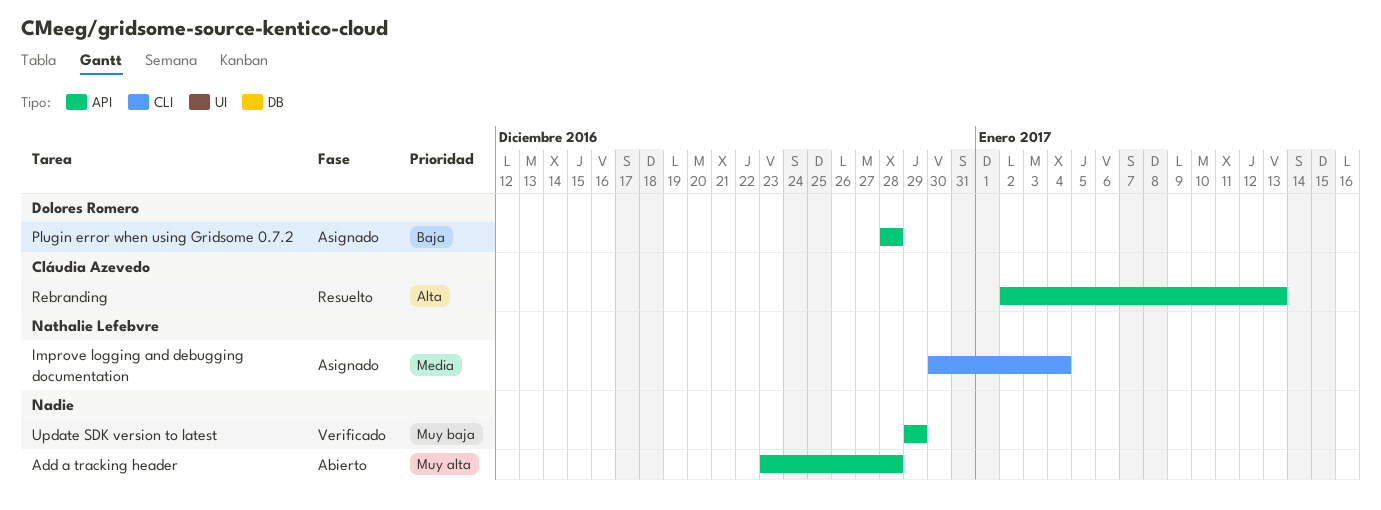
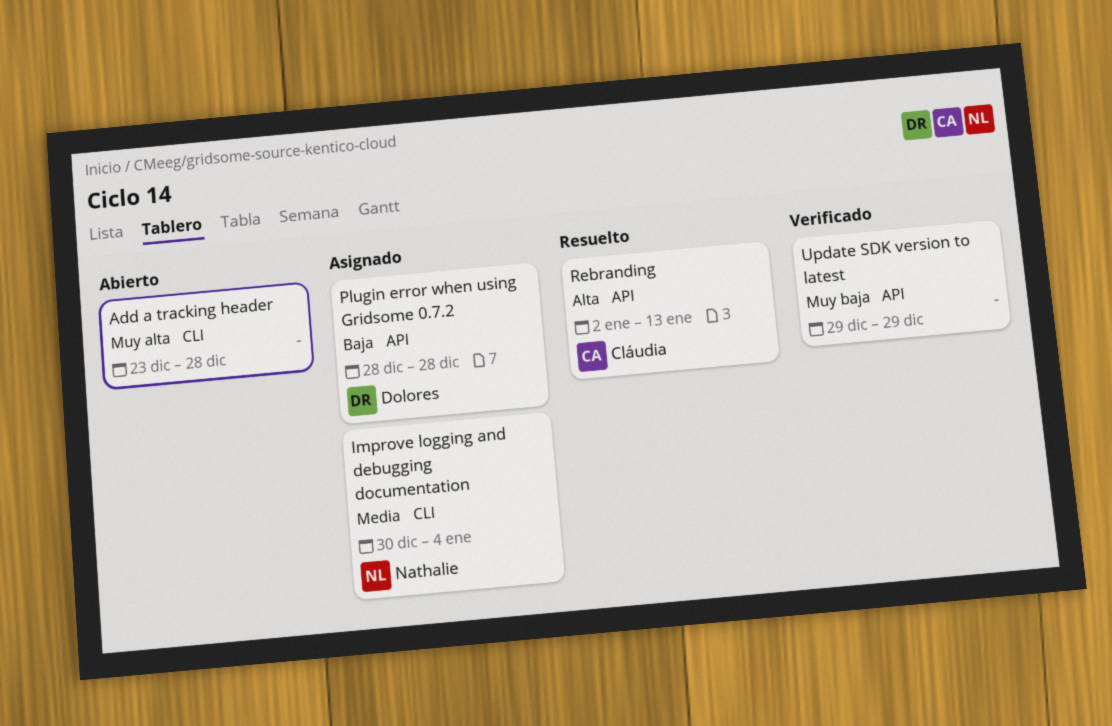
Add a tracking header, label: API -> CLI

